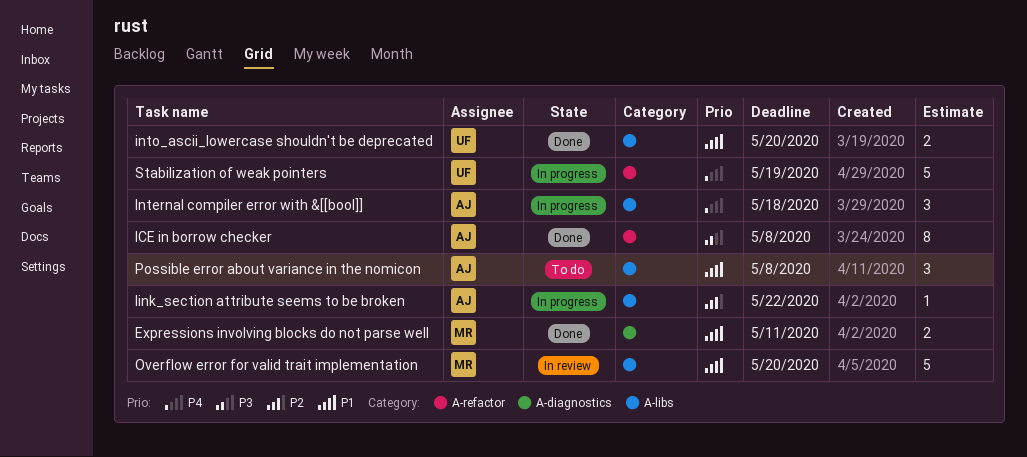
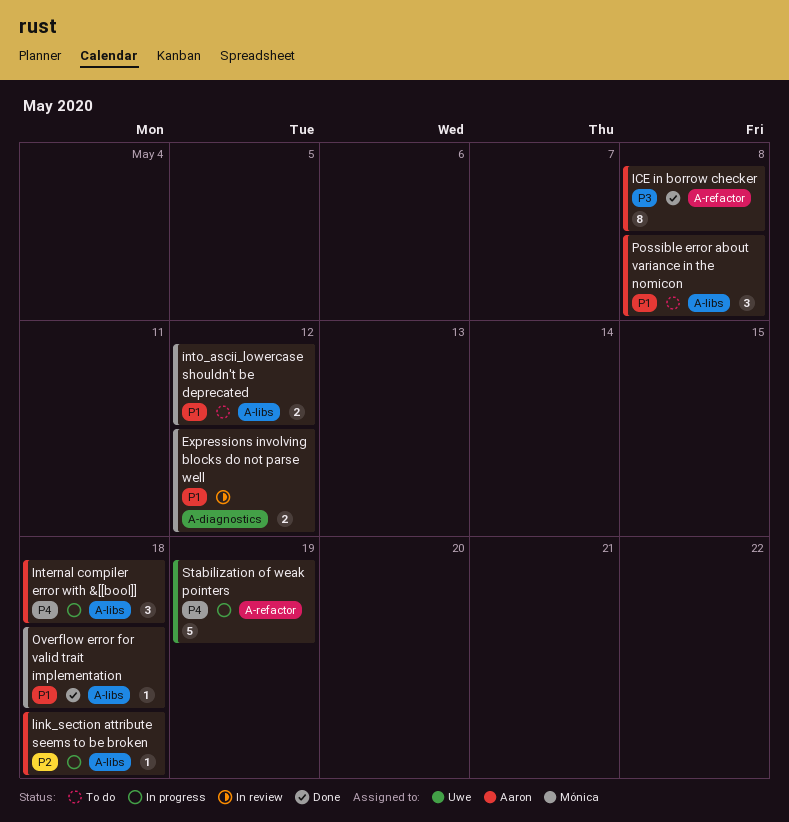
Expressions involving blocks do not parse well, status: Done -> In review
Expressions involving blocks do not parse well, due: May 11 -> May 12
into_ascii_lowercase shouldn't be deprecated, status: Done -> To do
into_ascii_lowercase shouldn't be deprecated, owner: Uwe -> Mónica
into_ascii_lowercase shouldn't be deprecated, due: May 20 -> May 12
link_section attribute seems to be broken, due: May 22 -> May 18
Overflow error for valid trait implementation, status: In review -> Done
Overflow error for valid trait implementation, estimate: 5 -> 1
Overflow error for valid trait implementation, due: May 20 -> May 18

